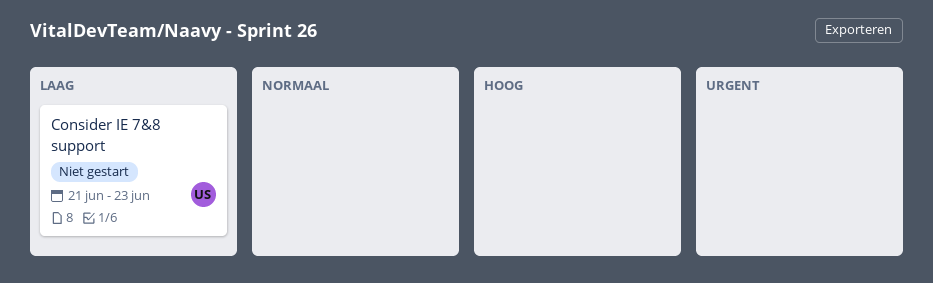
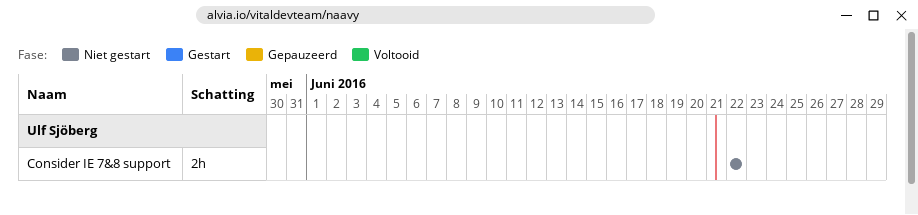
Consider IE 7&8 support, start: Jun 21 -> Jun 22
Consider IE 7&8 support, due: Jun 23 -> Jun 22

